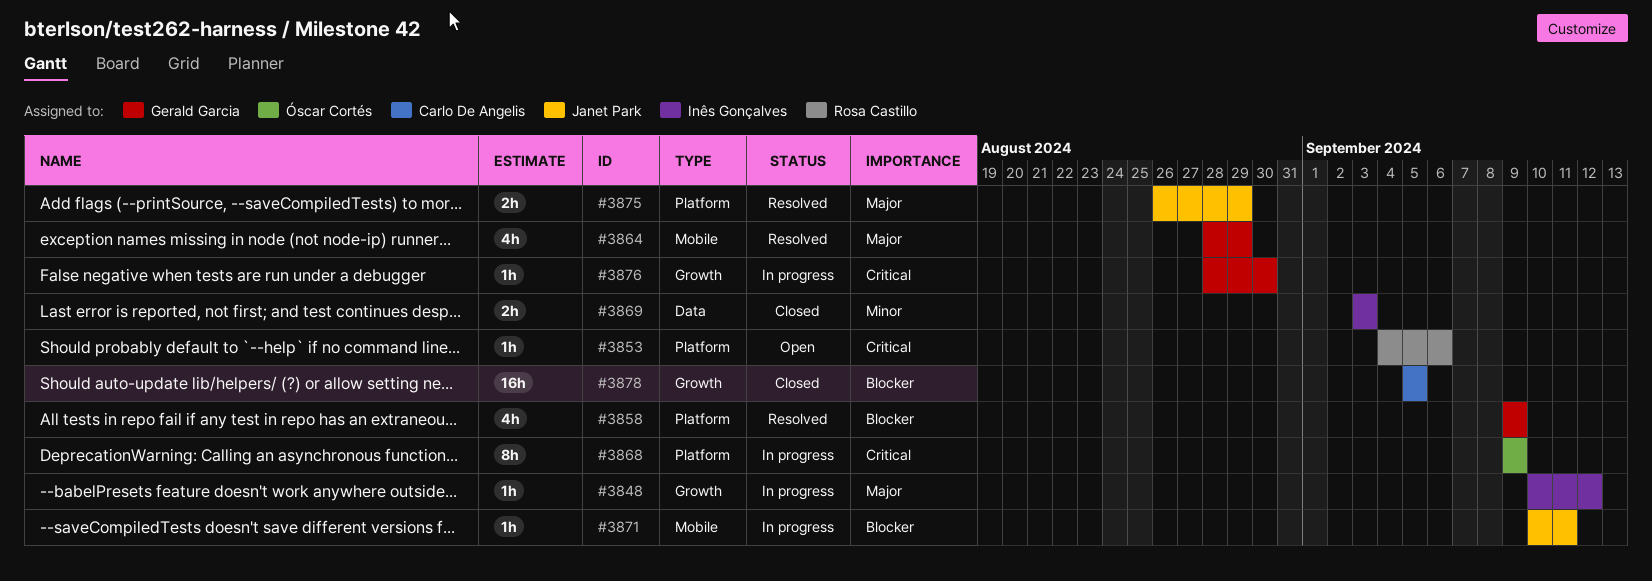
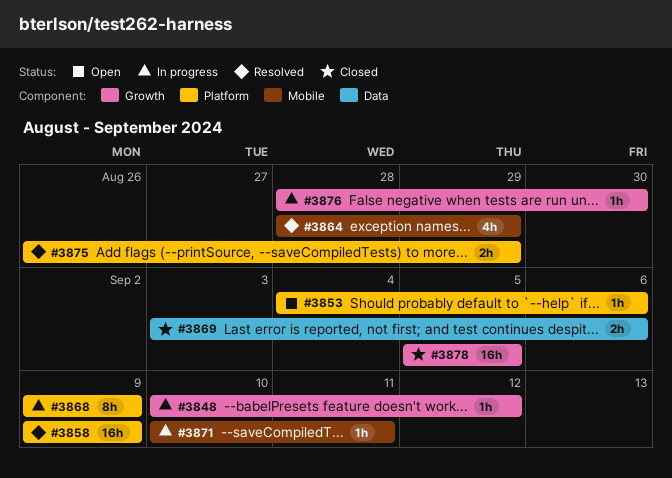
#3858, estimate: 4h -> 16h
#3869, due: Sep 3 -> Sep 6

